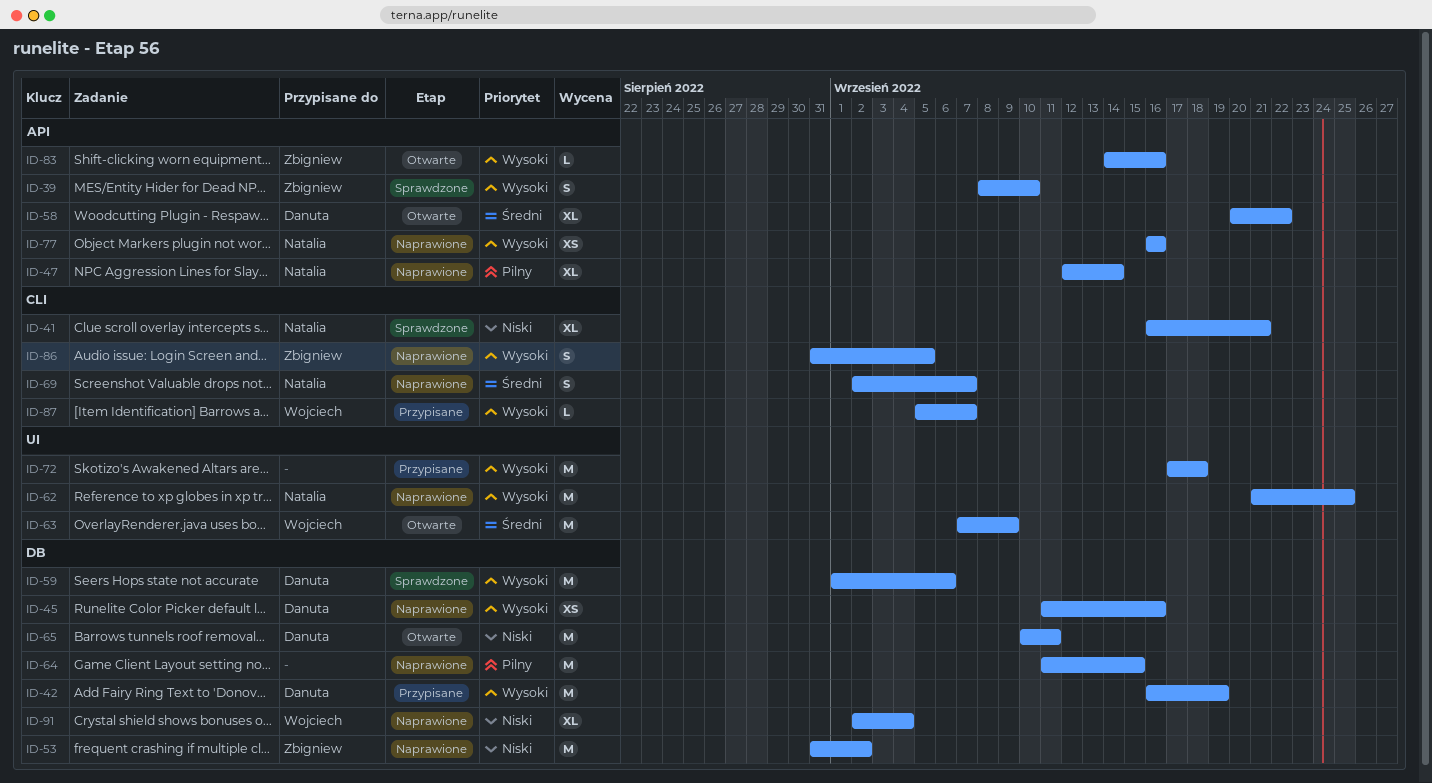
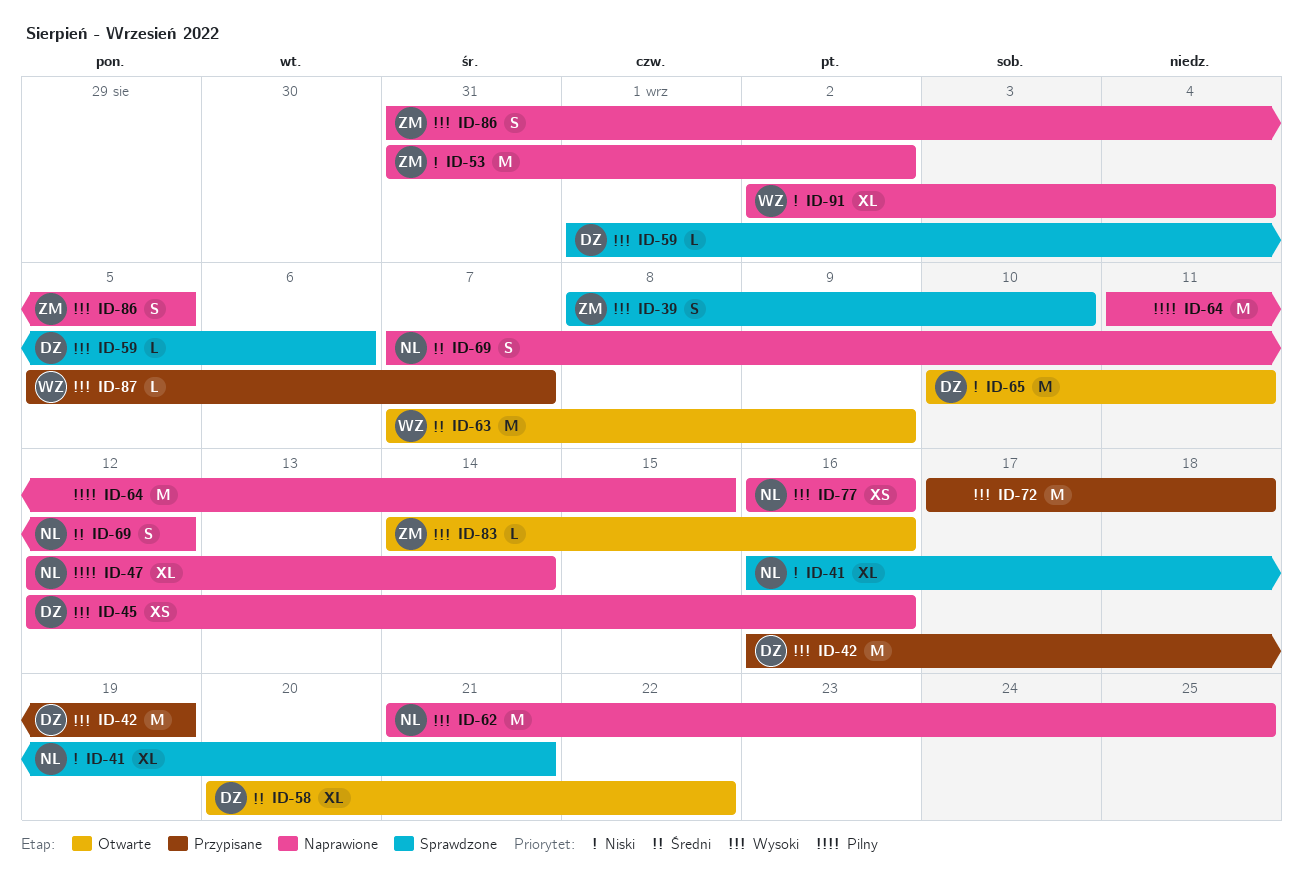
ID-45, start: Sep 11 -> Sep 12
ID-59, estimate: M -> L
ID-69, start: Sep 2 -> Sep 7
ID-69, due: Sep 7 -> Sep 12

